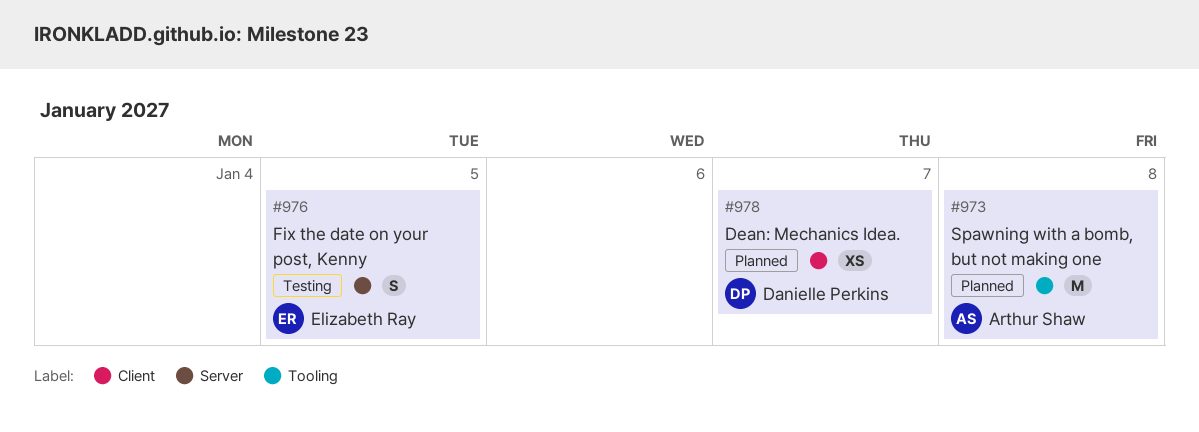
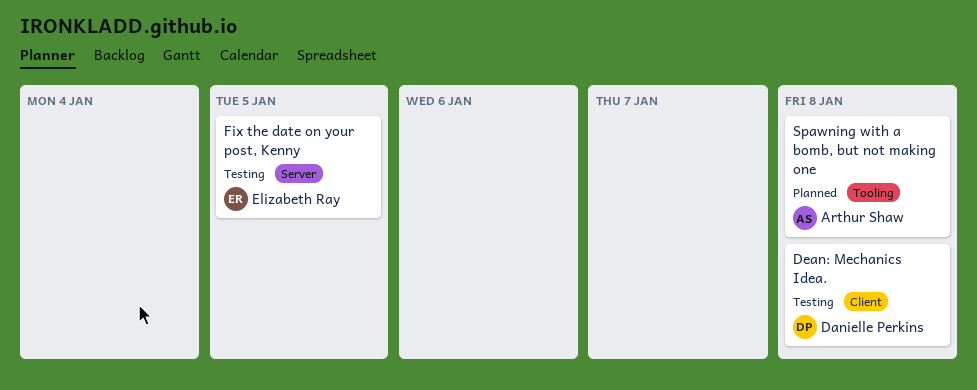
Dean: Mechanics Idea., status: Planned -> Testing
Dean: Mechanics Idea., due: Jan 7 -> Jan 8

